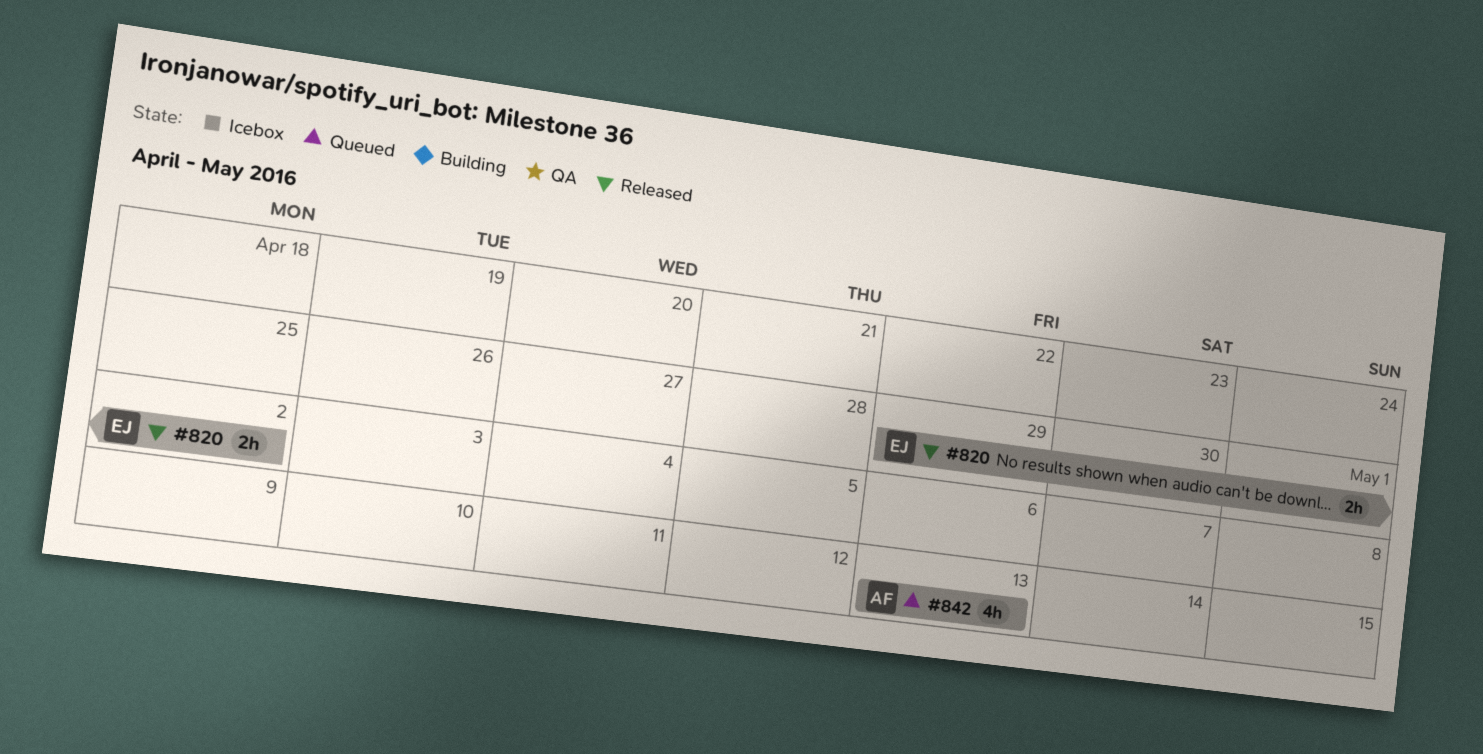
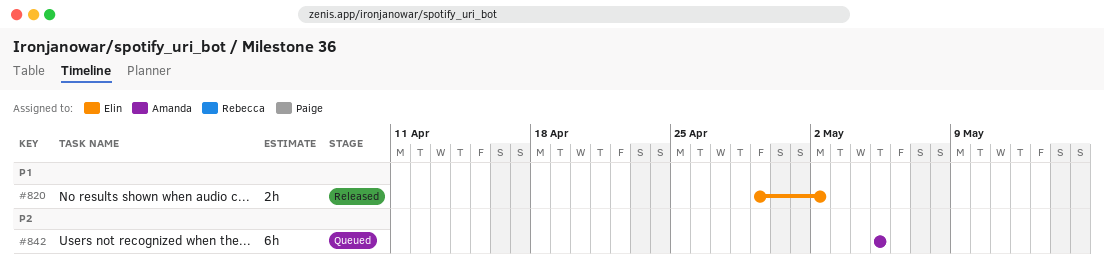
#842, estimate: 4h -> 6h
#842, start: May 13 -> May 5
#842, due: May 13 -> May 5

